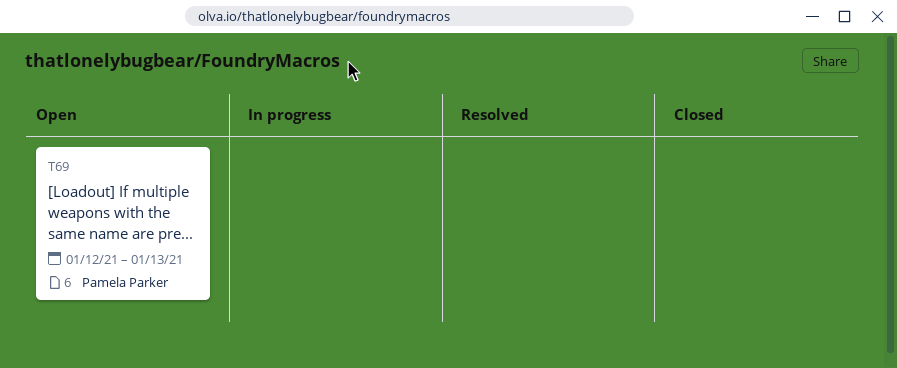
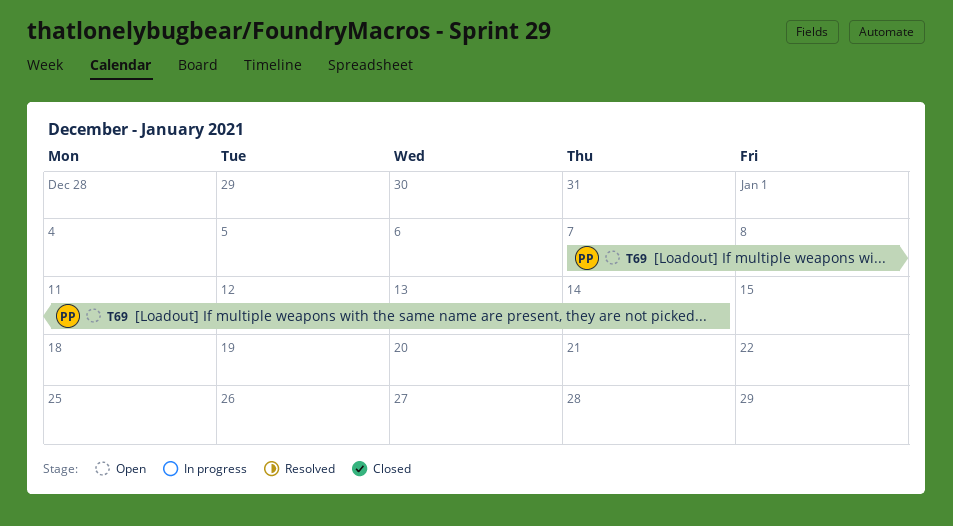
T69, start: Jan 12 -> Jan 7
T69, due: Jan 13 -> Jan 14

